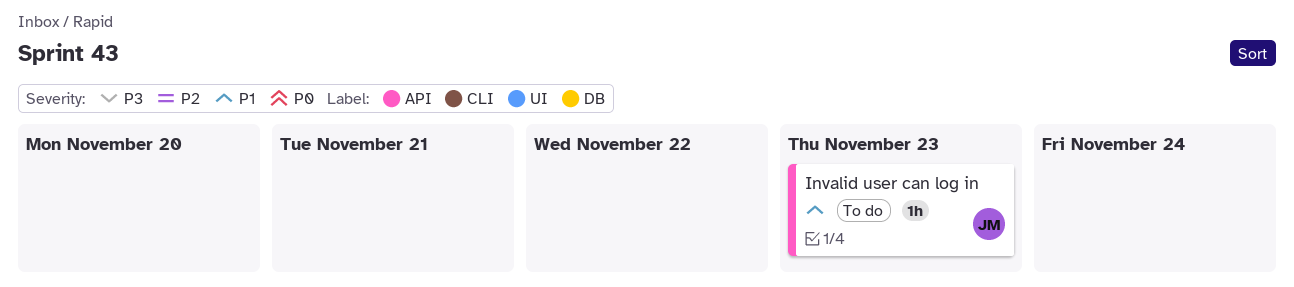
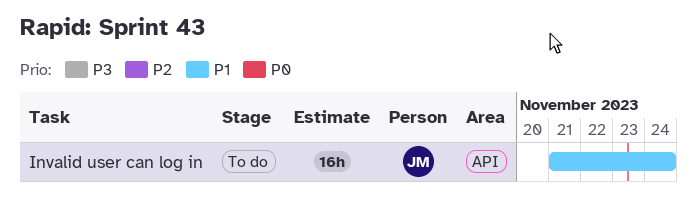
Invalid user can log in, estimate: 1h -> 16h
Invalid user can log in, due: Nov 23 -> Nov 24

